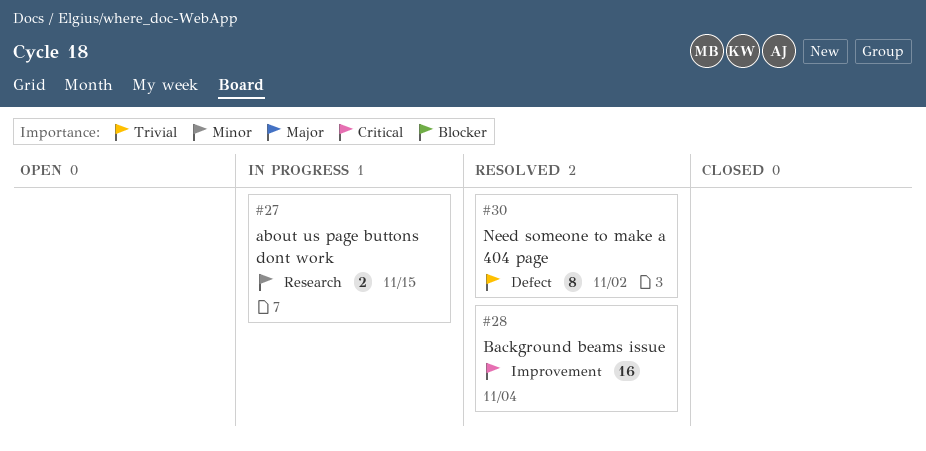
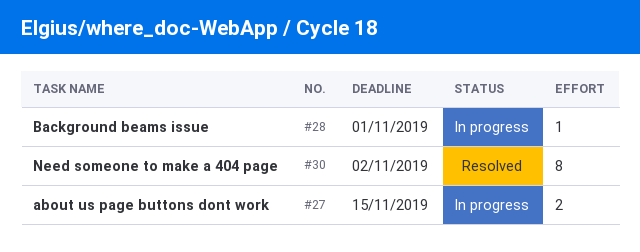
#28, status: Resolved -> In progress
#28, estimate: 16 -> 1
#28, due: Nov 4 -> Nov 1

